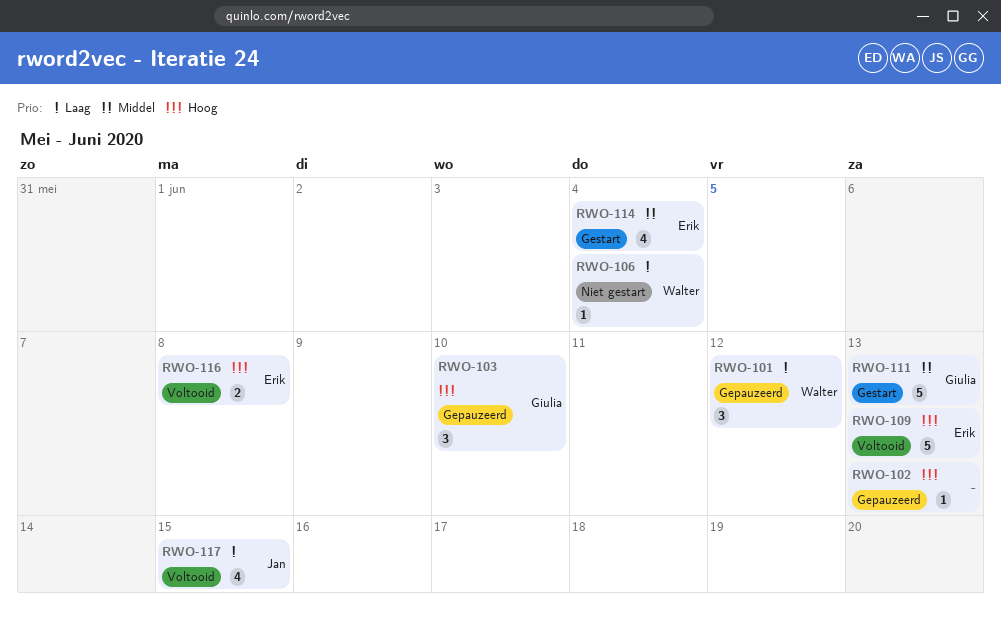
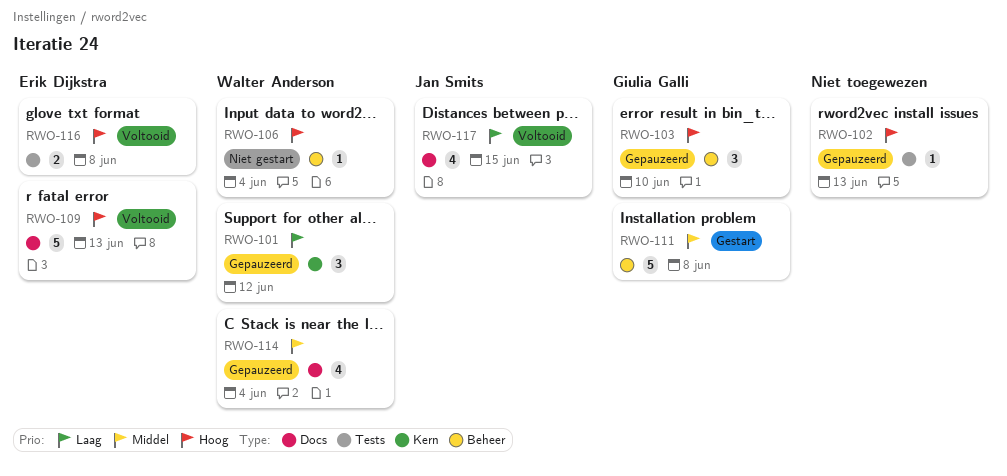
RWO-106, priority: Laag -> Hoog
RWO-111, due: Jun 13 -> Jun 8
RWO-114, status: Gestart -> Gepauzeerd
RWO-114, owner: Erik Dijkstra -> Walter Anderson

